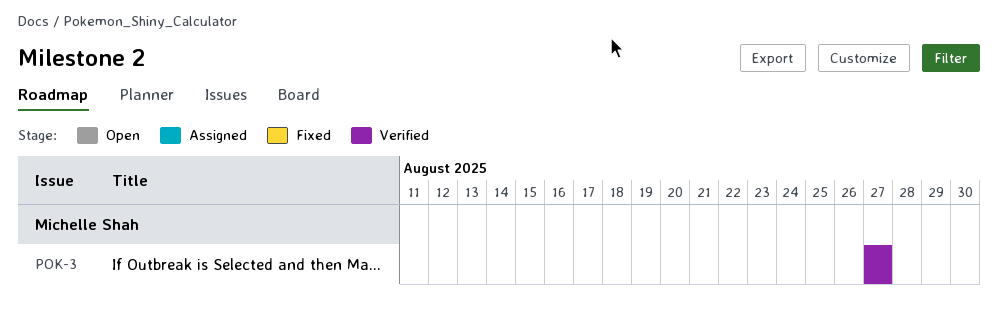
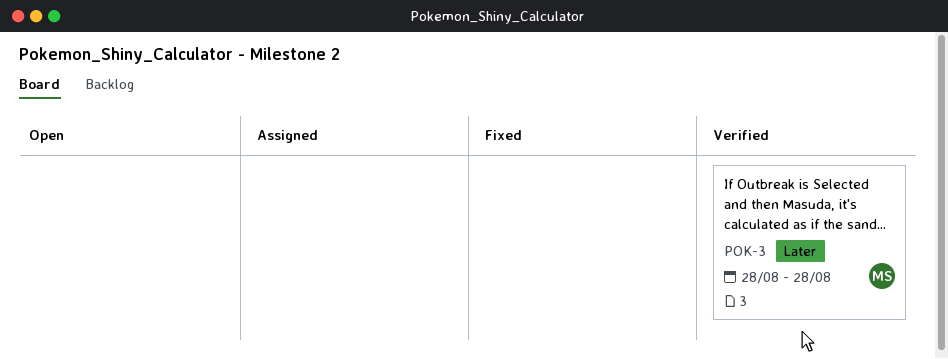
POK-3, start: Aug 27 -> Aug 28
POK-3, due: Aug 27 -> Aug 28

